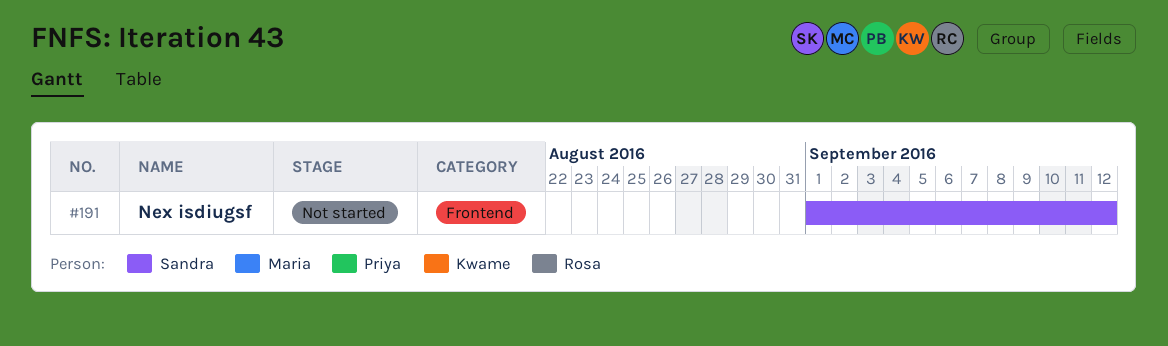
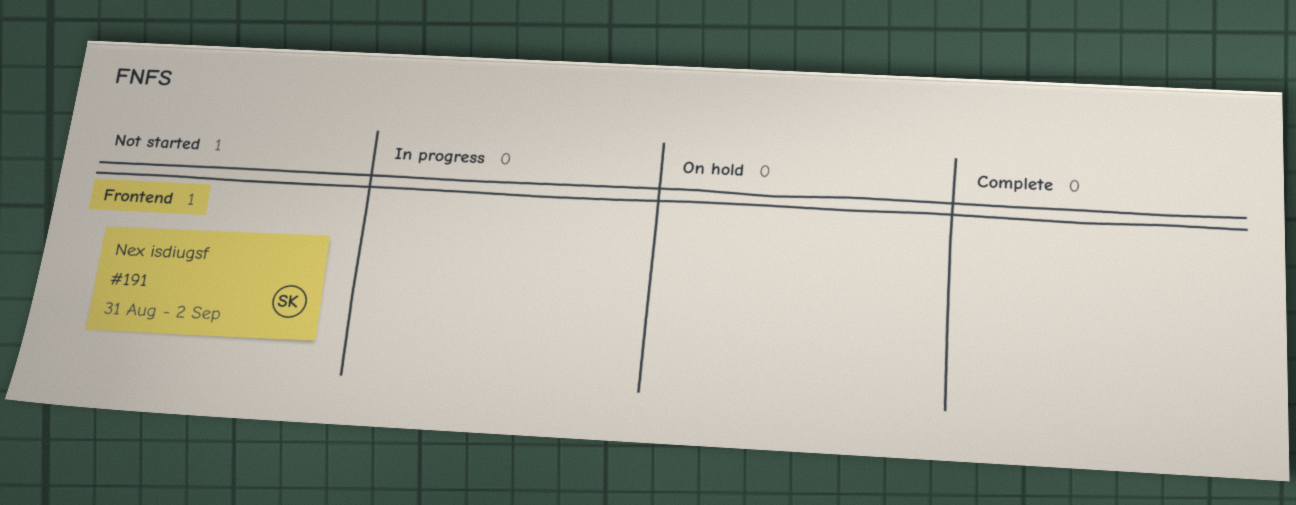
#191, start: Sep 1 -> Aug 31
#191, due: Sep 12 -> Sep 2

